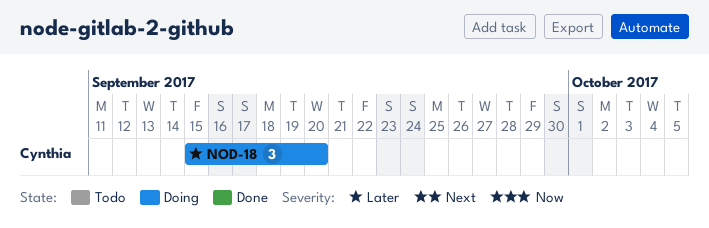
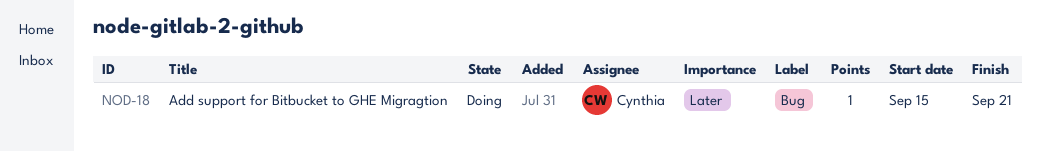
NOD-18, estimate: 3 -> 1
NOD-18, due: Sep 20 -> Sep 21

